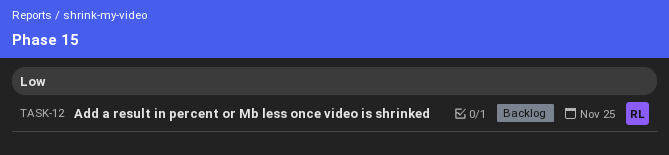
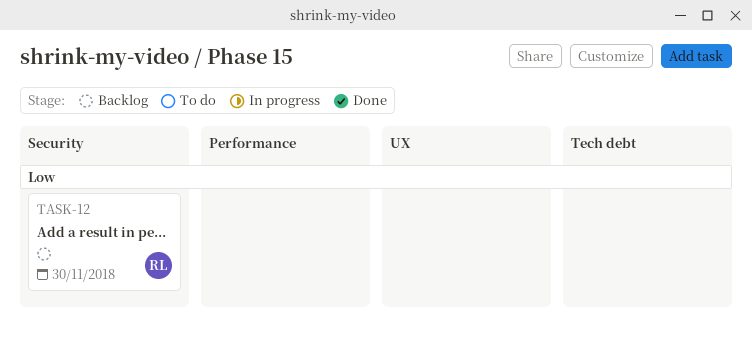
TASK-12, due: Nov 25 -> Nov 30

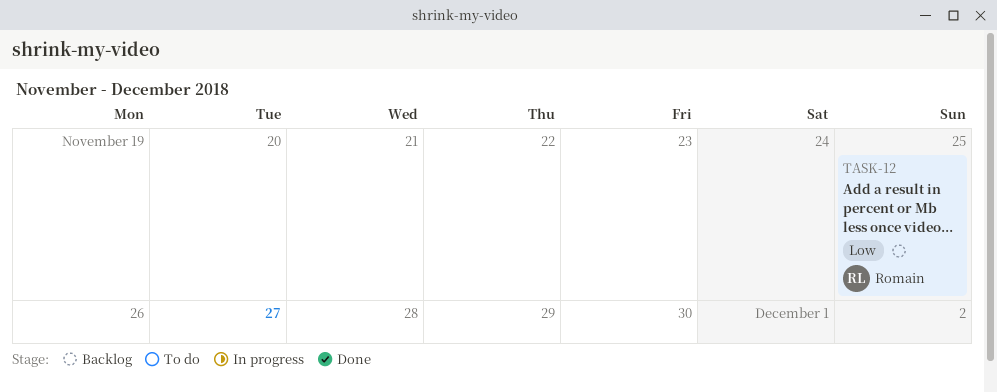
TASK-12, due: Nov 30 -> Nov 25

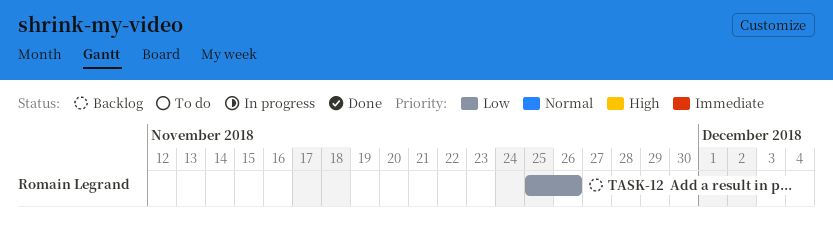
TASK-12, due: Nov 25 -> Nov 26

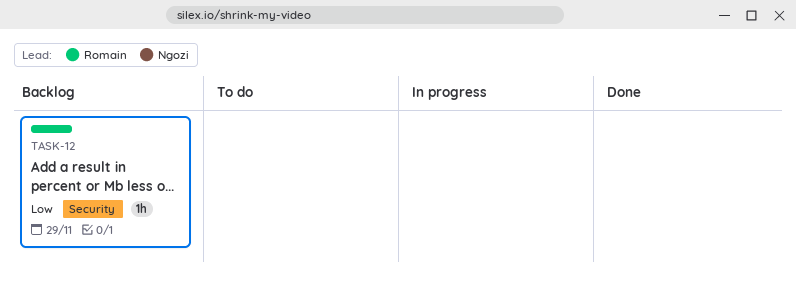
TASK-12, due: Nov 26 -> Nov 29

